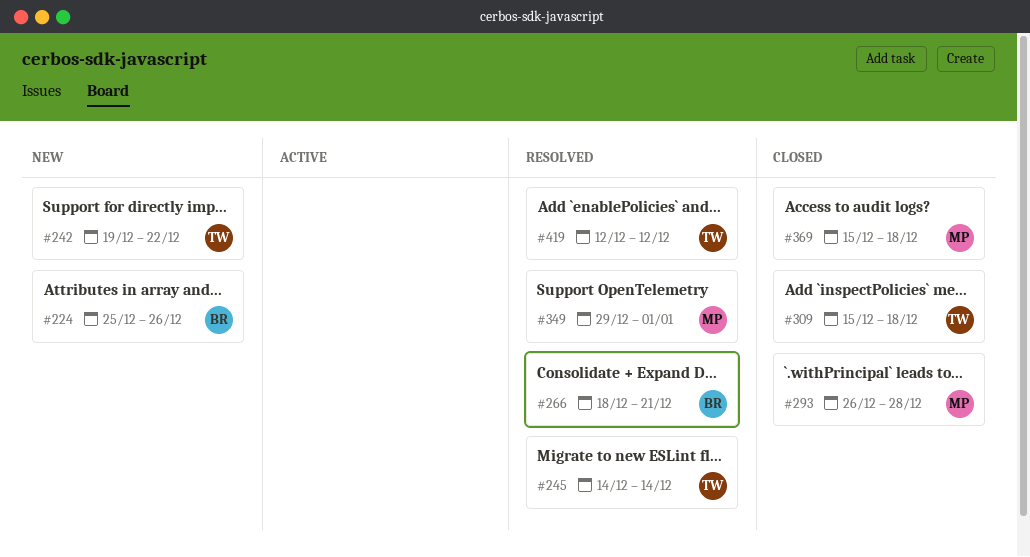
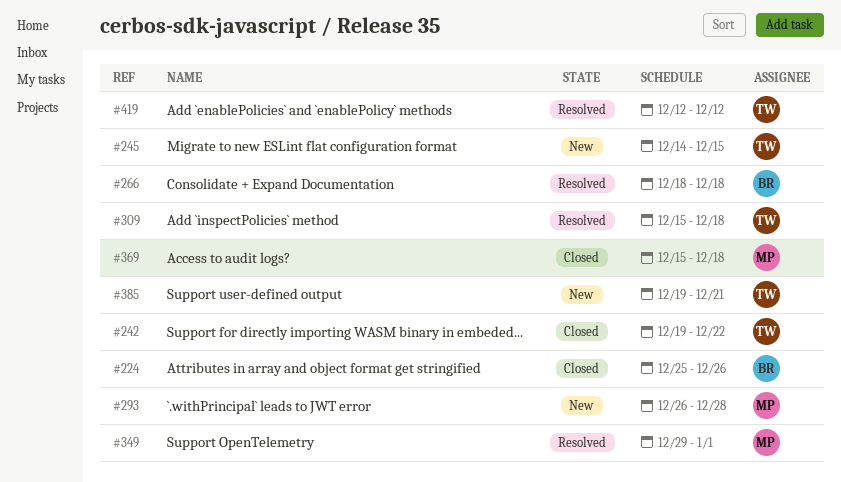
#224, status: New -> Closed
#242, status: New -> Closed
#245, status: Resolved -> New
#245, due: Dec 14 -> Dec 15
#266, due: Dec 21 -> Dec 18
#293, status: Closed -> New
#309, status: Closed -> Resolved
#385: none -> present

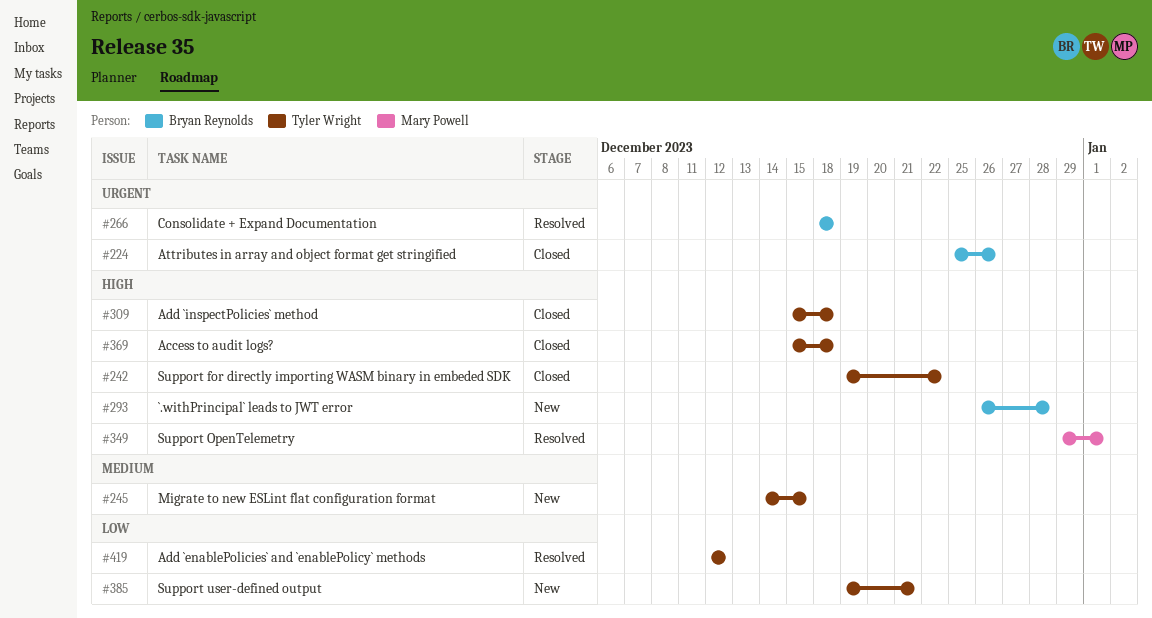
#293, owner: Mary Powell -> Bryan Reynolds
#309, status: Resolved -> Closed
#369, owner: Mary Powell -> Tyler Wright

